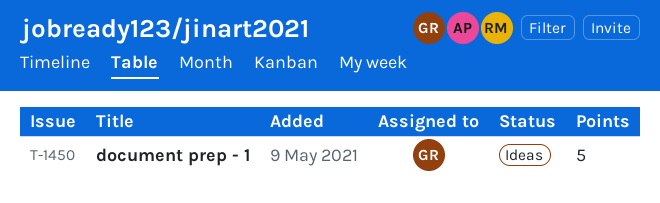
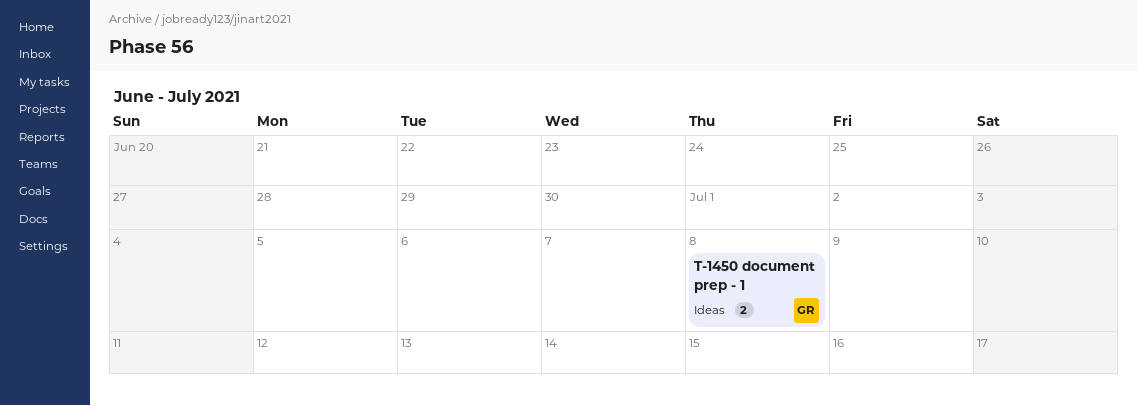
T-1450, estimate: 5 -> 2

